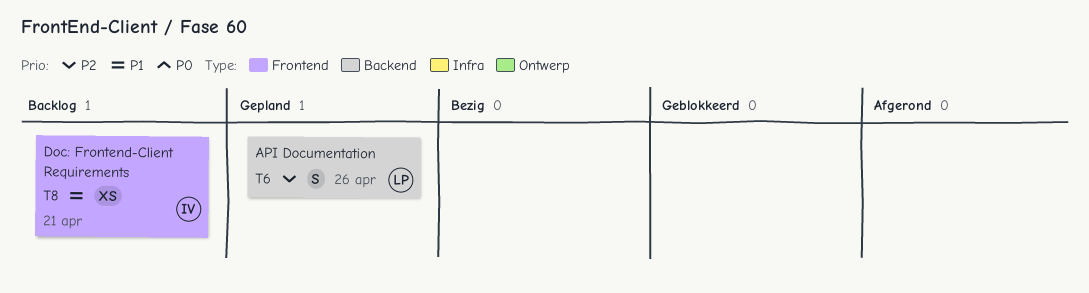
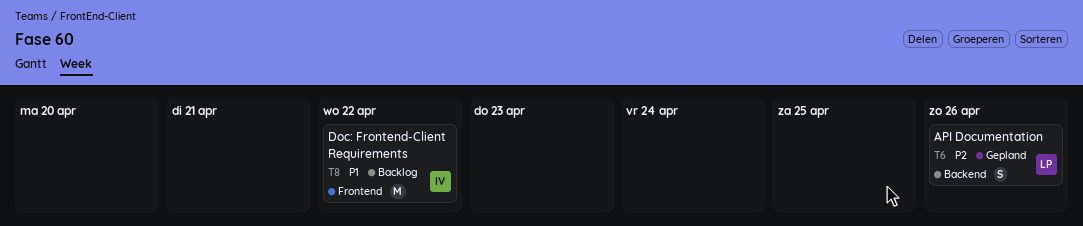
T8, estimate: XS -> M
T8, due: Apr 21 -> Apr 22

